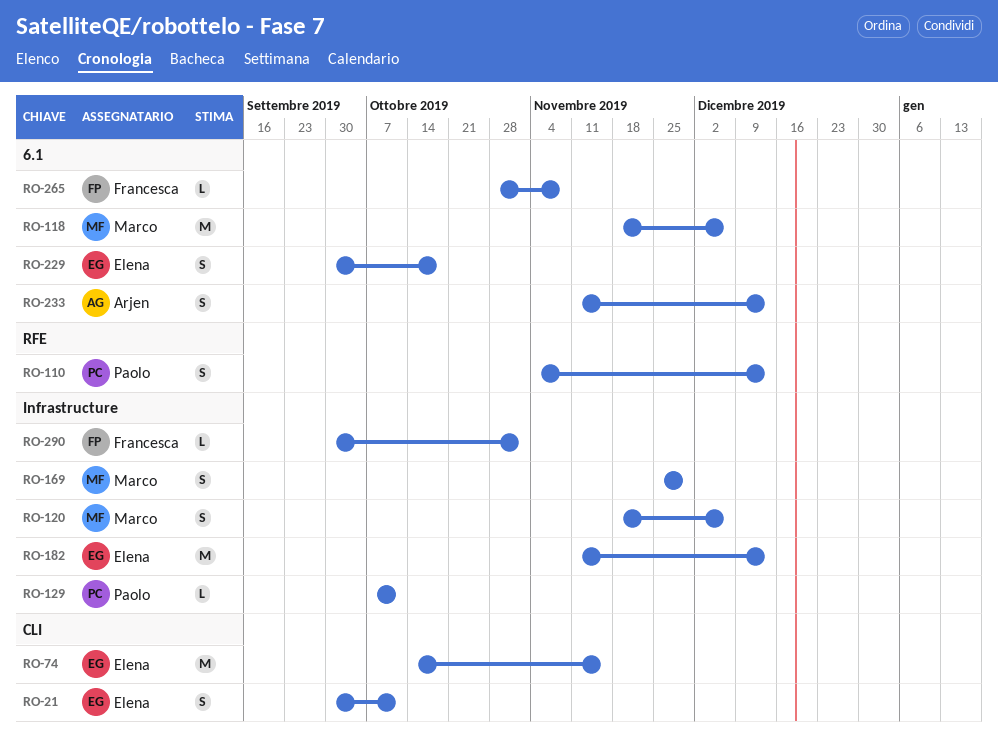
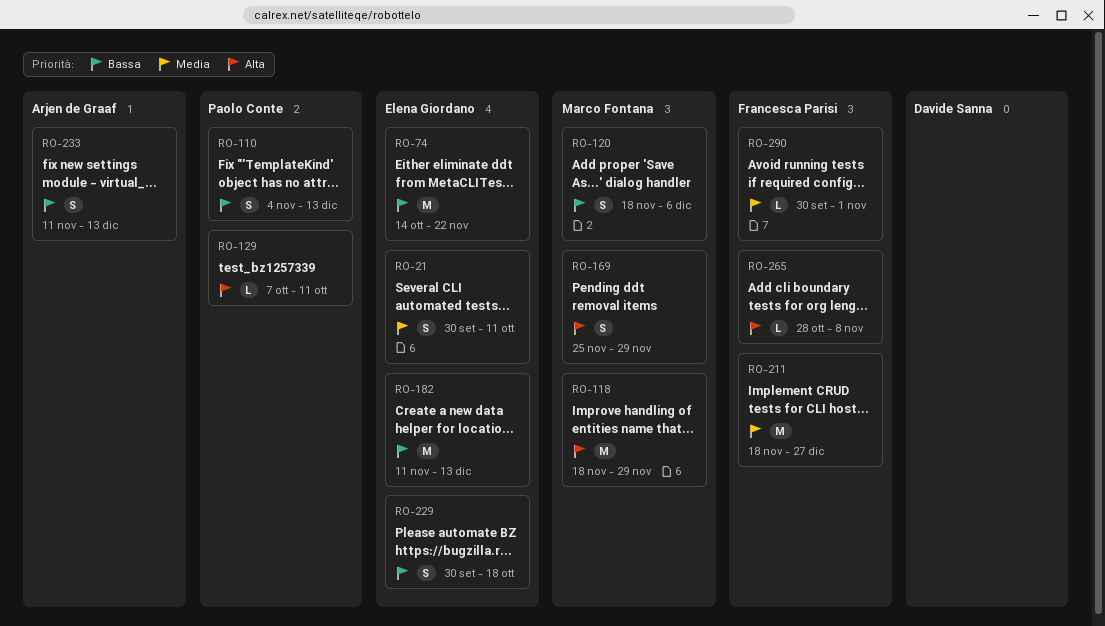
RO-74, due: Nov 15 -> Nov 22
RO-118, due: Dec 6 -> Nov 29
RO-211: none -> present

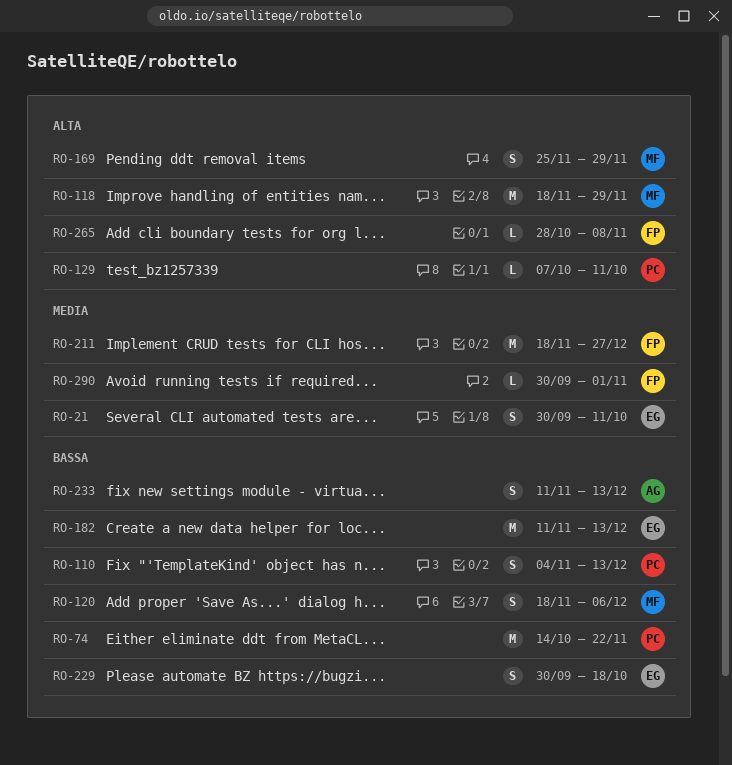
RO-74, owner: Elena Giordano -> Paolo Conte

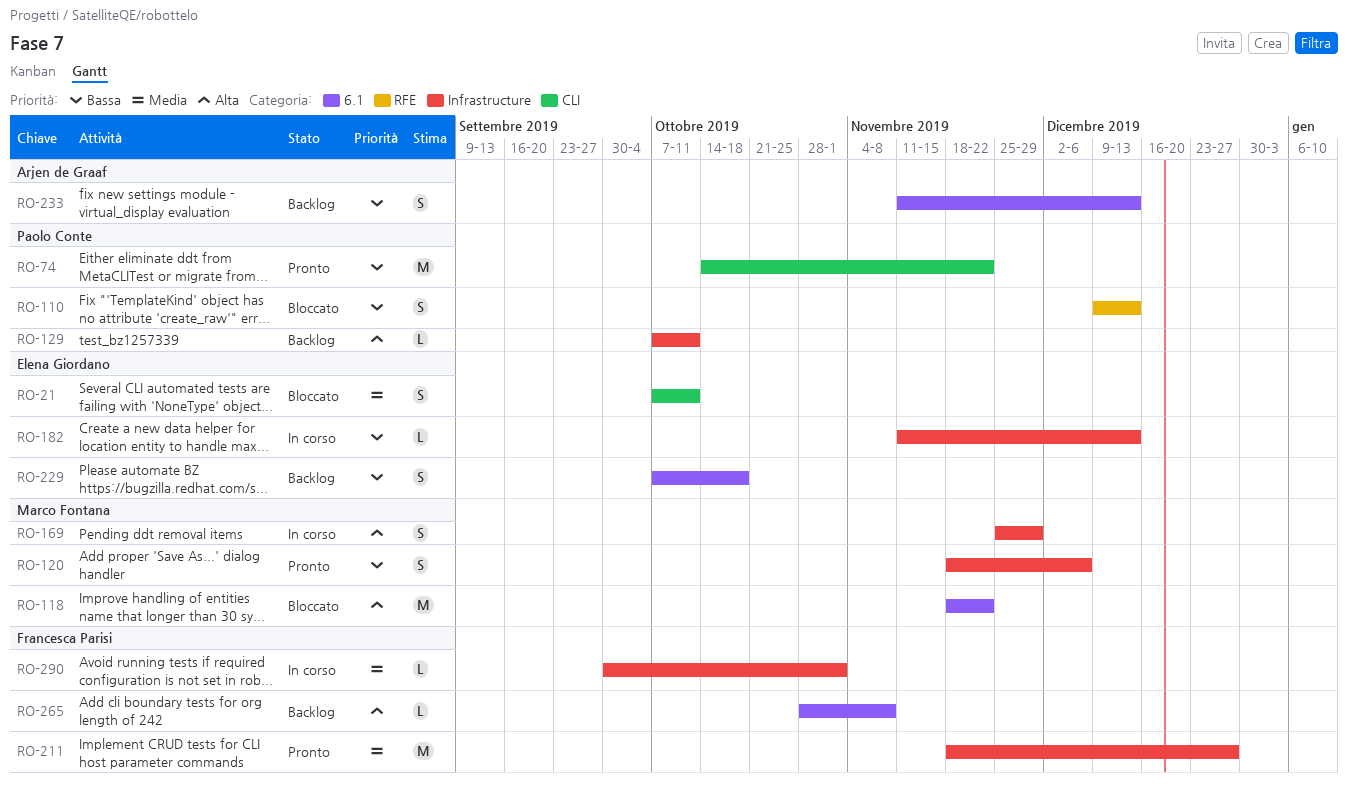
RO-21, start: Sep 30 -> Oct 7
RO-110, start: Nov 4 -> Dec 9
RO-118, due: Nov 29 -> Nov 22
RO-182, estimate: M -> L
RO-229, start: Sep 30 -> Oct 7

